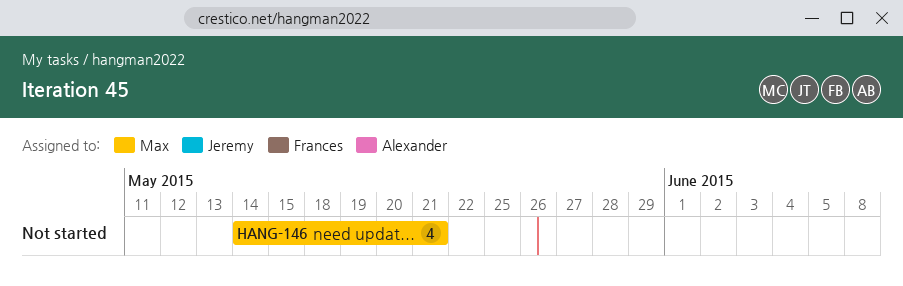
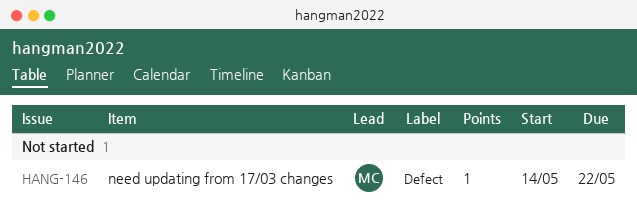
HANG-146, estimate: 4 -> 1
HANG-146, due: May 21 -> May 22

